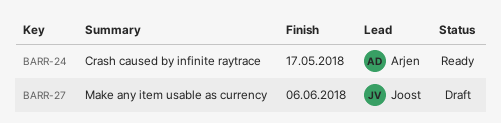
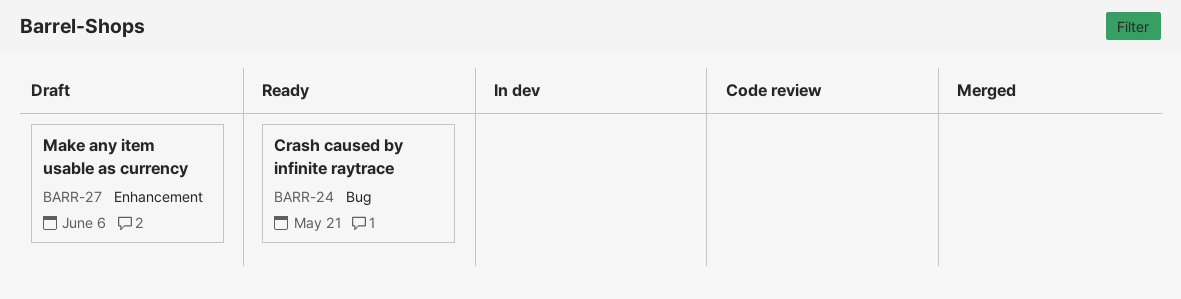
BARR-24, due: May 17 -> May 21

